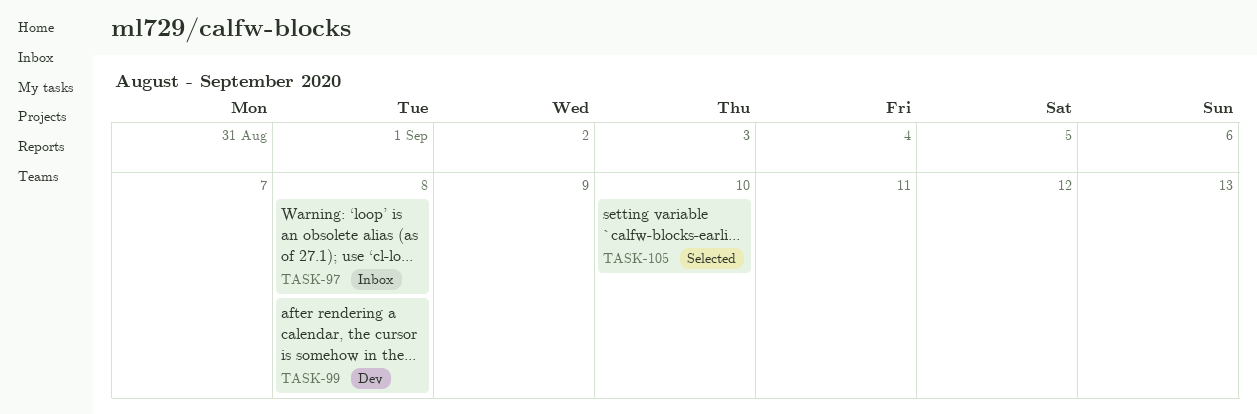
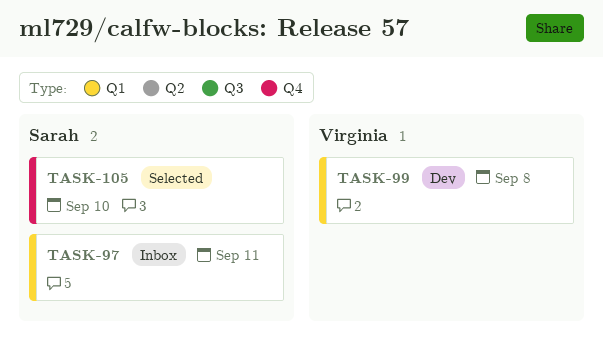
TASK-97, due: Sep 8 -> Sep 11

